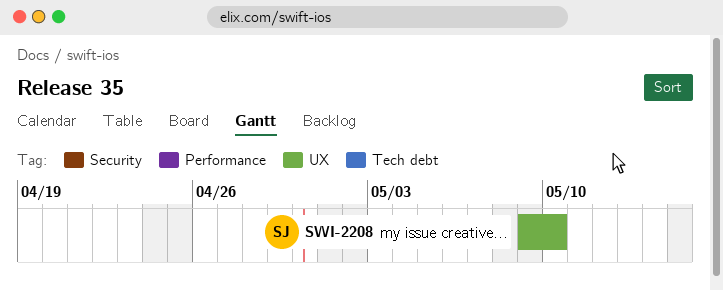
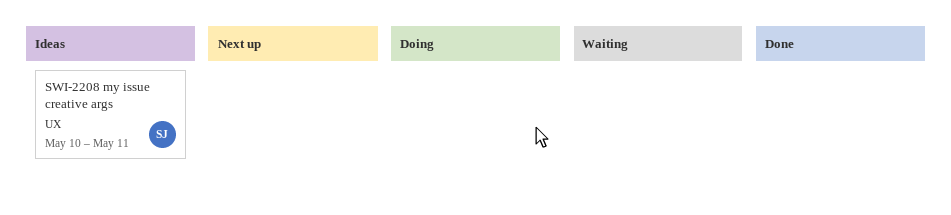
SWI-2208, start: May 9 -> May 10
SWI-2208, due: May 10 -> May 11

